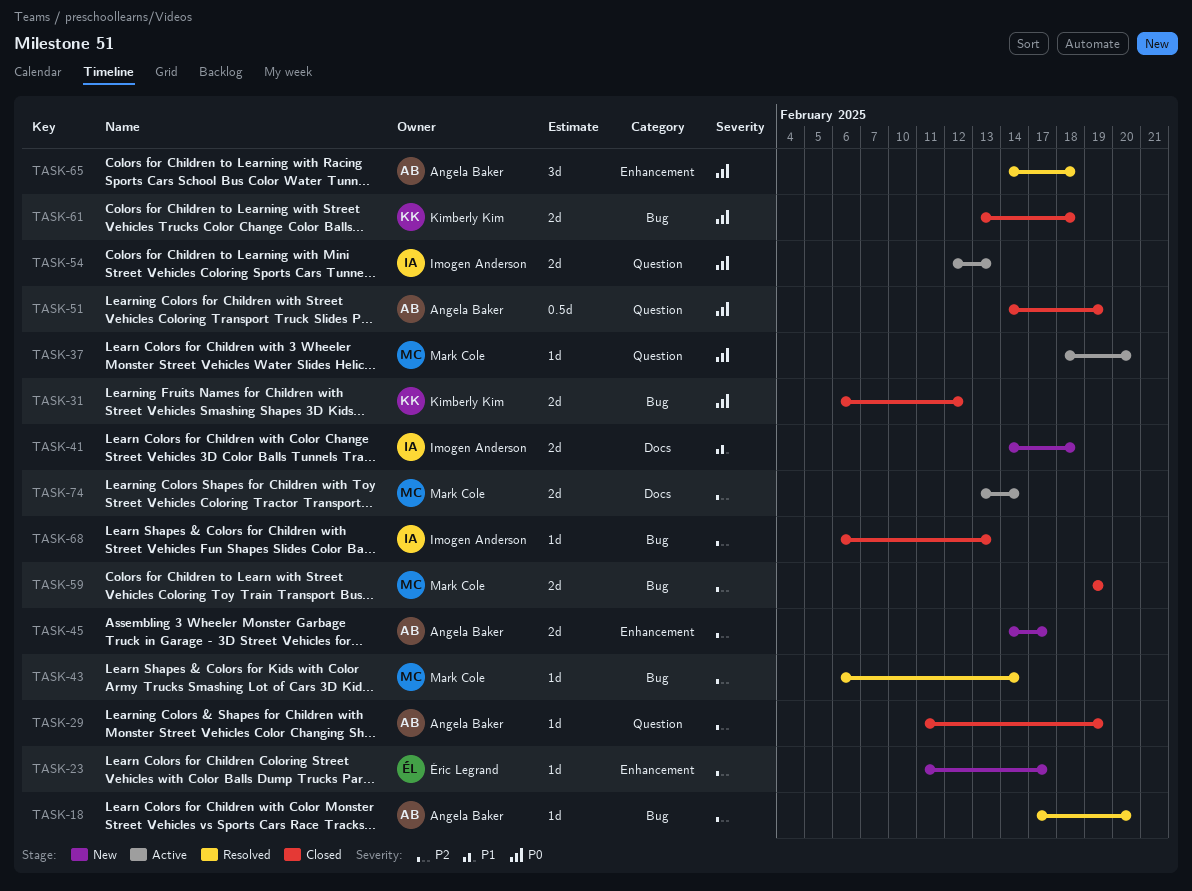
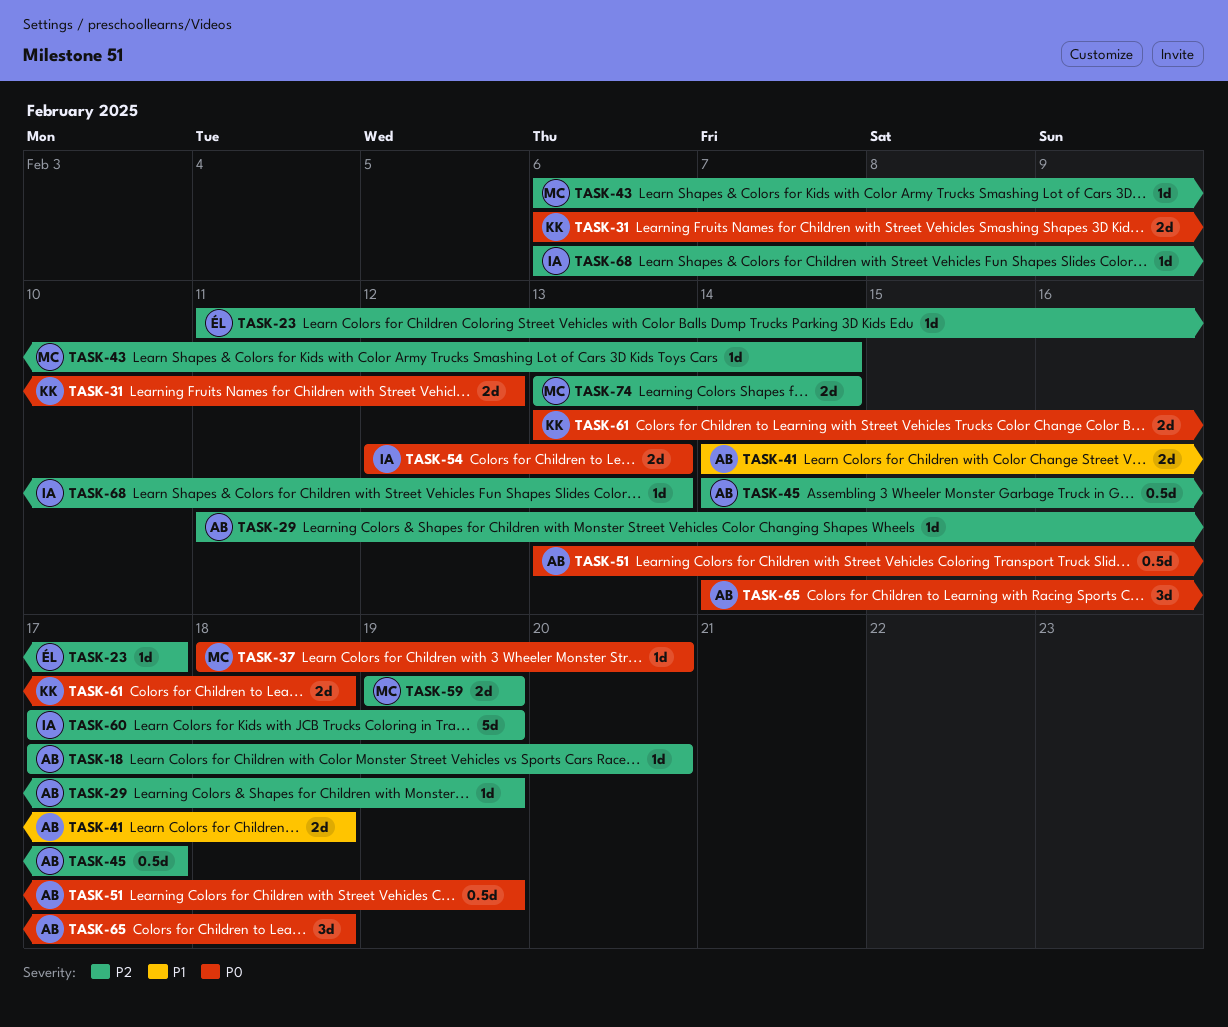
TASK-41, owner: Imogen Anderson -> Angela Baker
TASK-45, estimate: 2d -> 0.5d
TASK-51, start: Feb 14 -> Feb 13
TASK-60: none -> present

